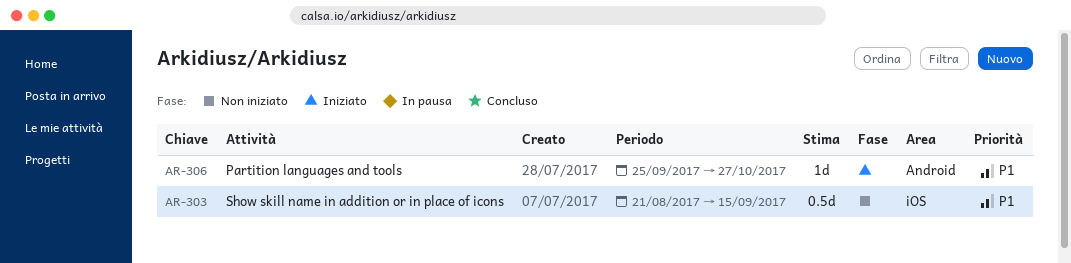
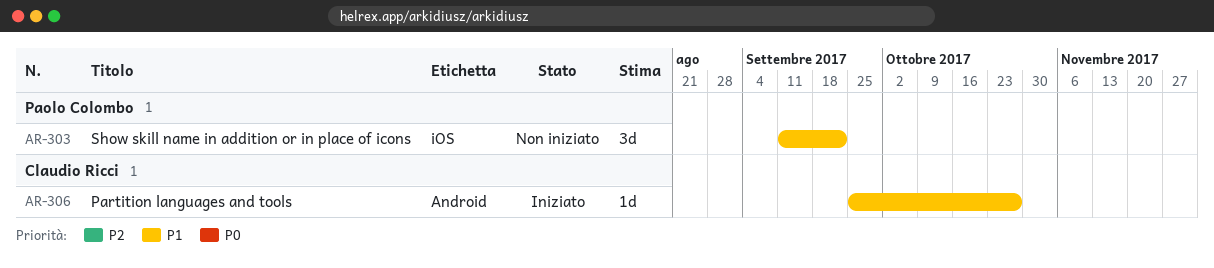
AR-303, estimate: 0.5d -> 3d
AR-303, start: Aug 21 -> Sep 11
AR-303, due: Sep 15 -> Sep 22

